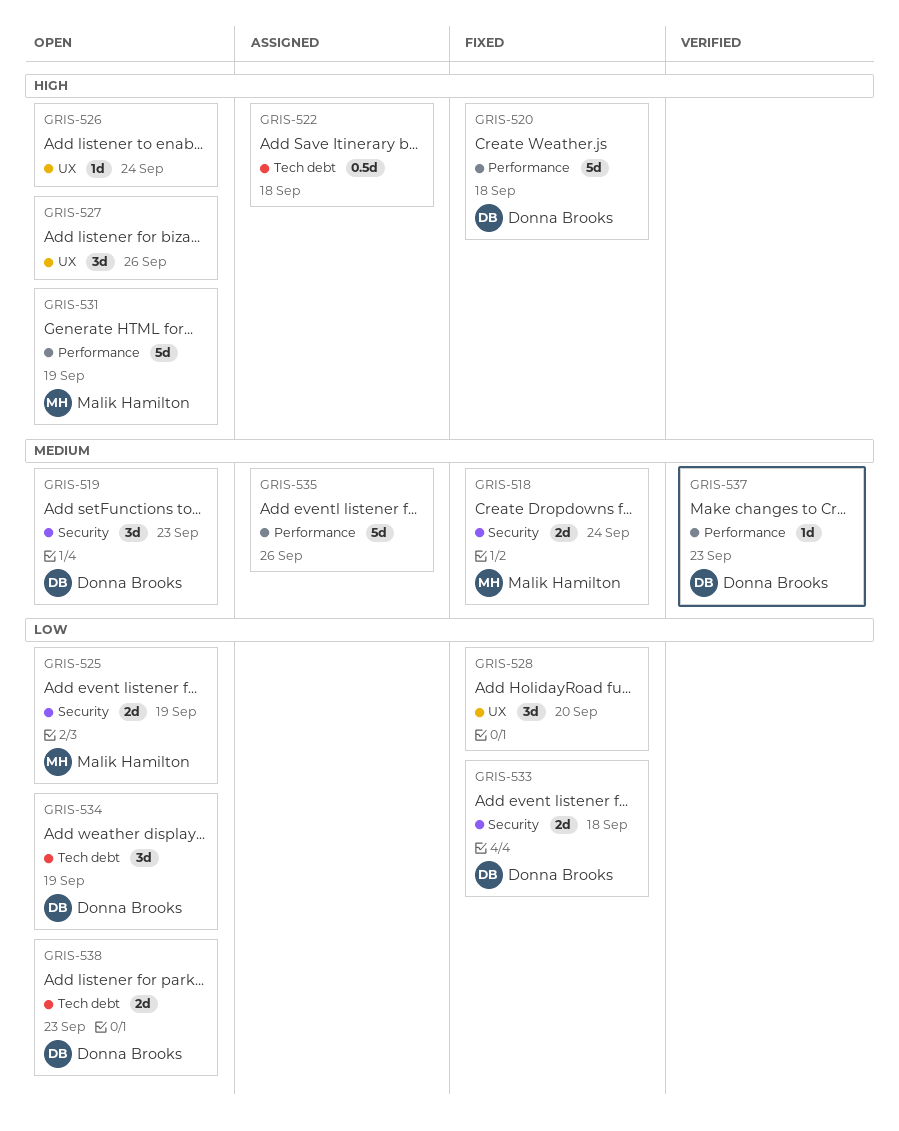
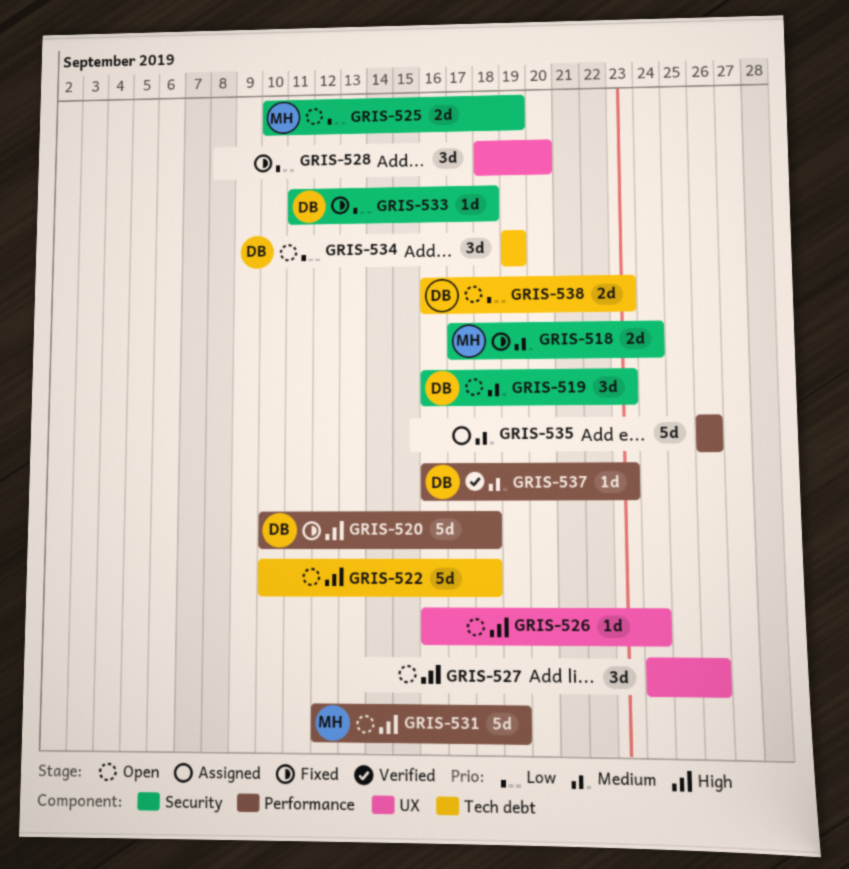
GRIS-522, status: Assigned -> Open
GRIS-522, estimate: 0.5d -> 5d
GRIS-533, estimate: 2d -> 1d

